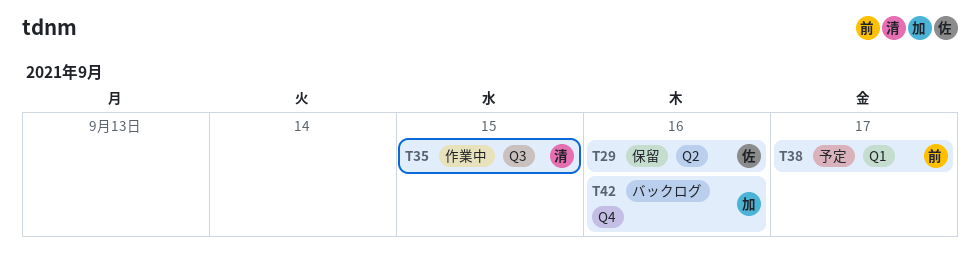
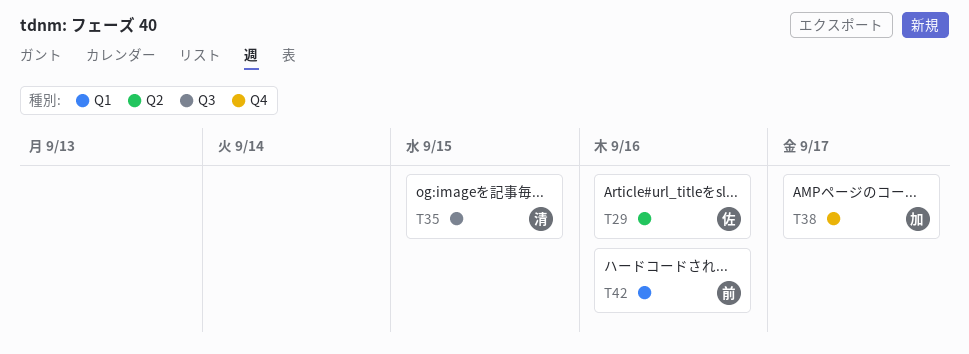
T38, owner: 前 -> 加
T38, label: Q1 -> Q4
T42, owner: 加 -> 前
T42, label: Q4 -> Q1

